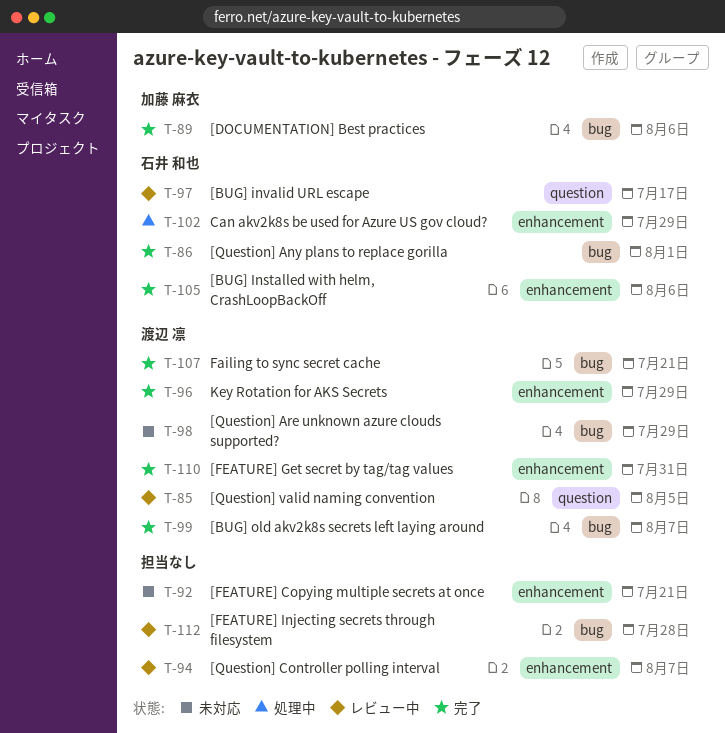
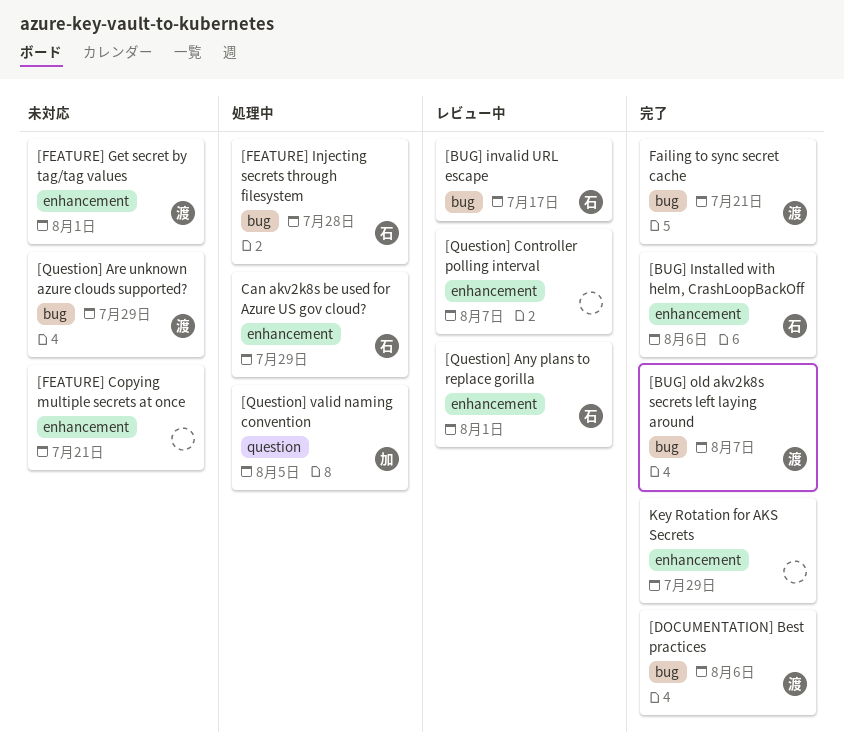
[BUG] invalid URL escape, label: question -> bug
[DOCUMENTATION] Best practices, owner: 加藤 麻衣 -> 渡辺 凛
[FEATURE] Get secret by tag/tag values, status: 完了 -> 未対応
[FEATURE] Get secret by tag/tag values, due: Jul 31 -> Aug 1
[FEATURE] Injecting secrets through filesystem, status: レビュー中 -> 処理中
[FEATURE] Injecting secrets through filesystem, owner: none -> 石井 和也
[Question] Any plans to replace gorilla, status: 完了 -> レビュー中
[Question] Any plans to replace gorilla, label: bug -> enhancement
[Question] valid naming convention, status: レビュー中 -> 処理中
[Question] valid naming convention, owner: 渡辺 凛 -> 加藤 麻衣
Key Rotation for AKS Secrets, owner: 渡辺 凛 -> none

